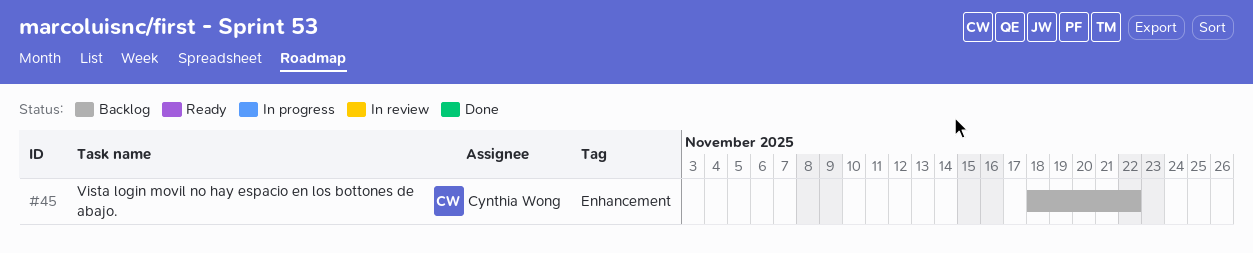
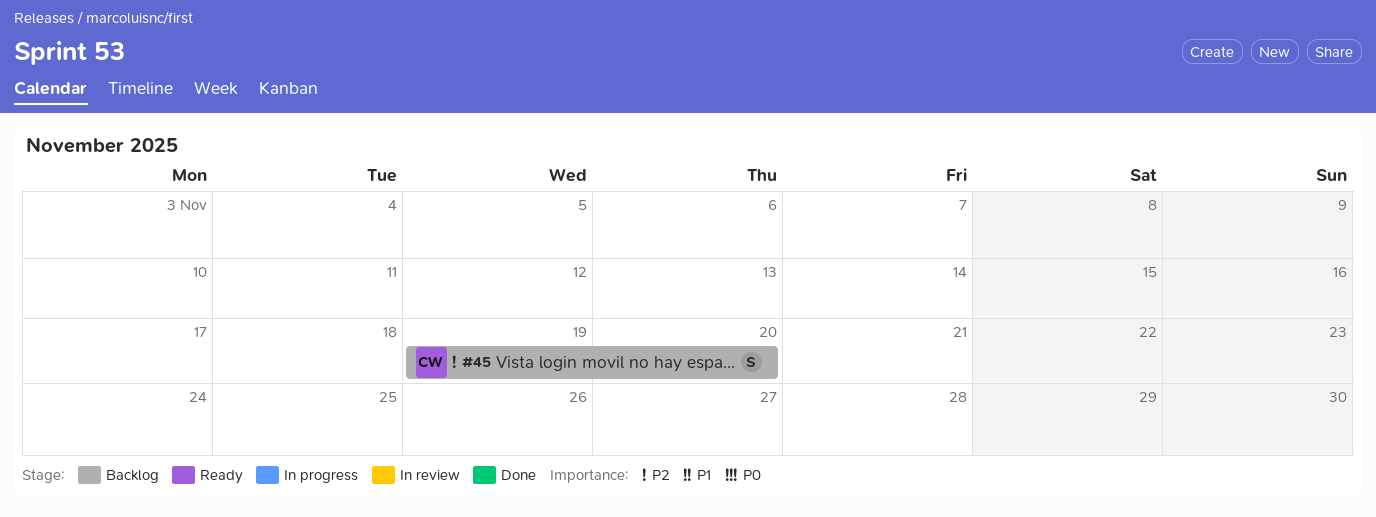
#45, start: Nov 18 -> Nov 19
#45, due: Nov 22 -> Nov 20

